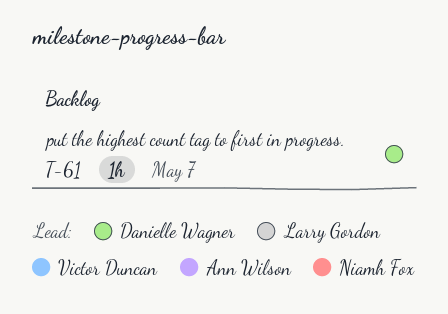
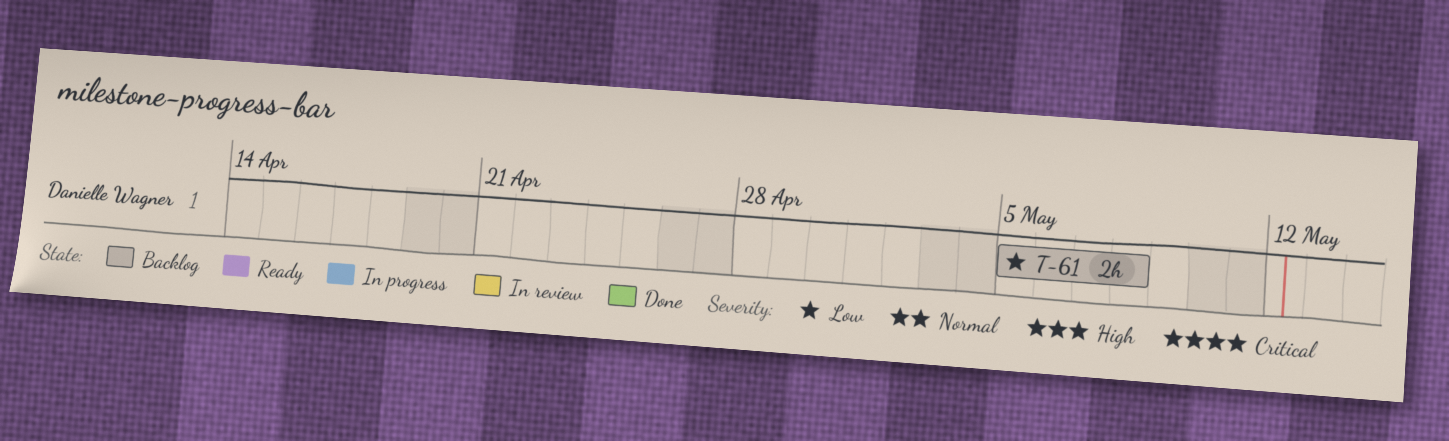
T-61, estimate: 1h -> 2h
T-61, due: May 7 -> May 8

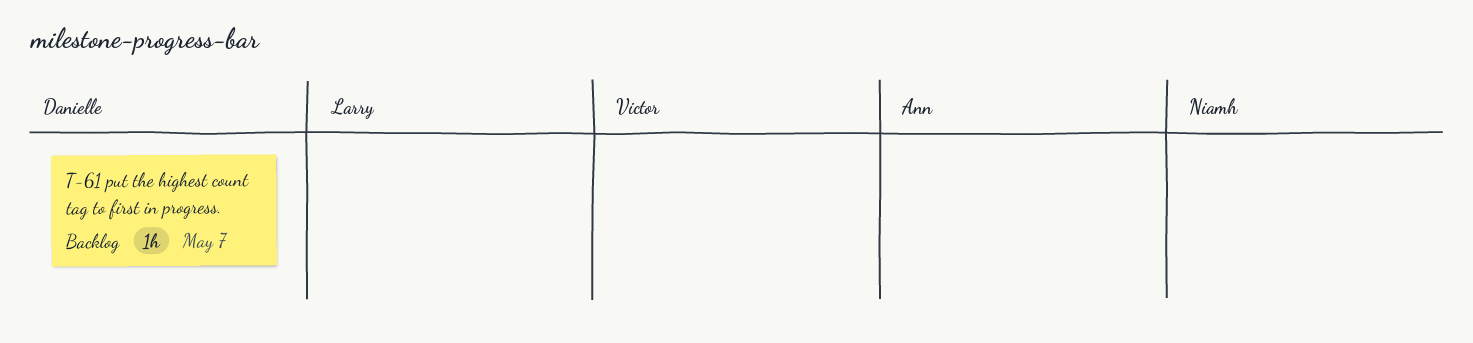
T-61, estimate: 2h -> 1h
T-61, due: May 8 -> May 7

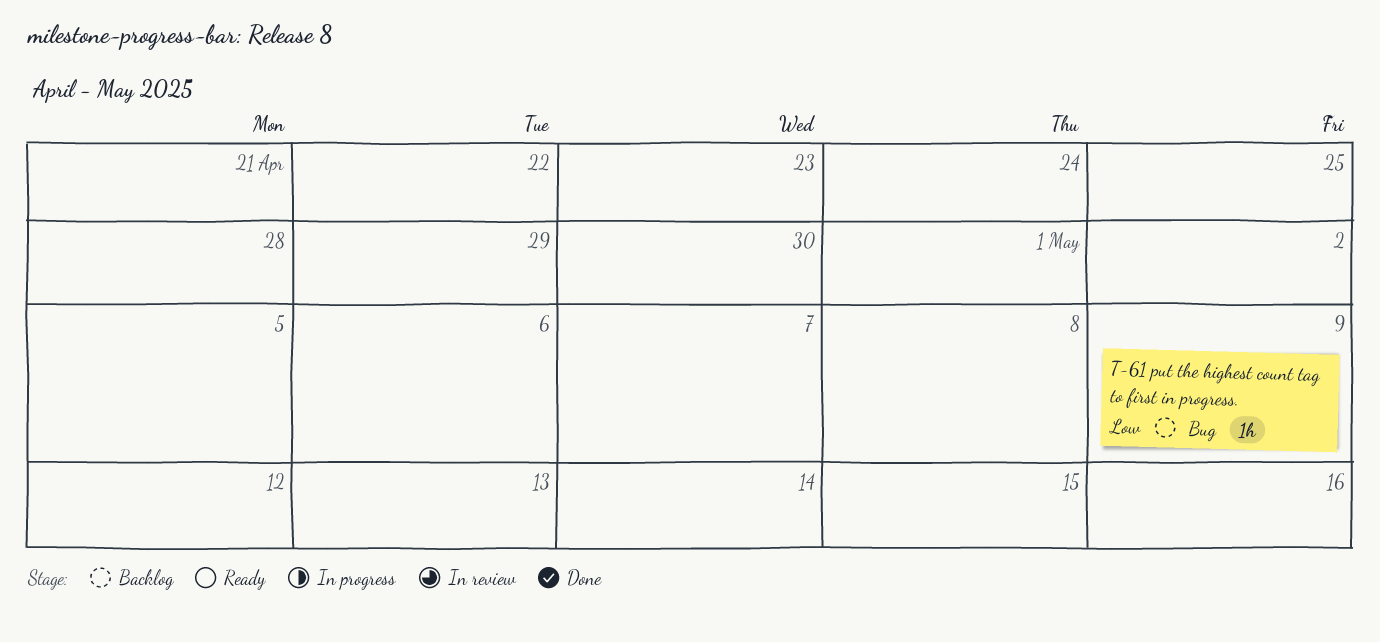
T-61, due: May 7 -> May 9

